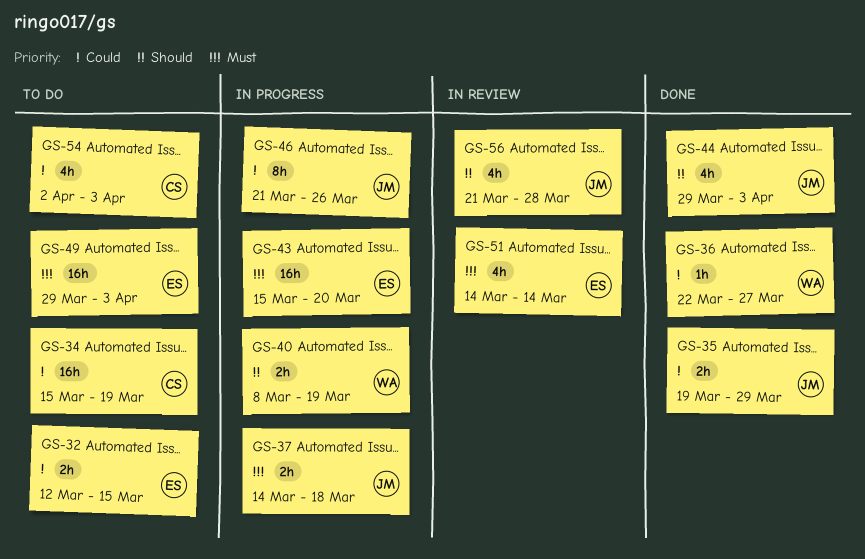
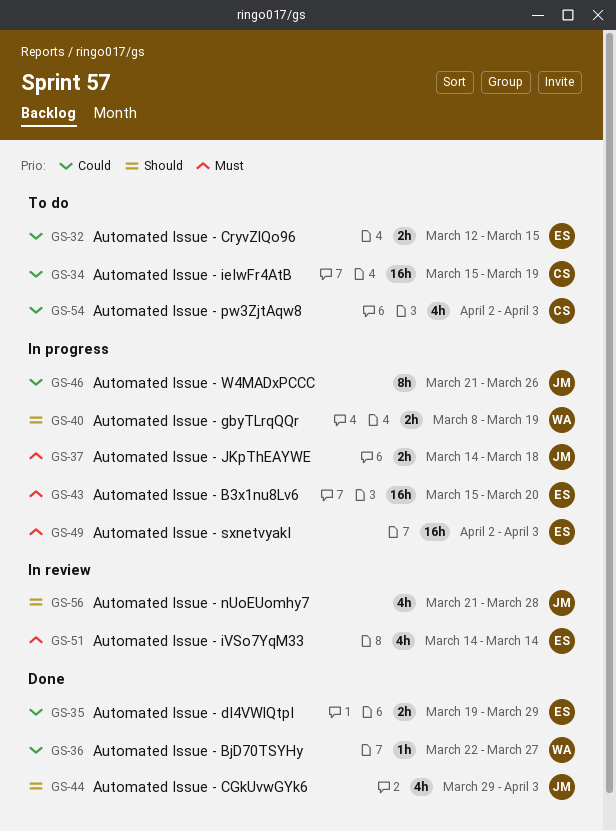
GS-35, owner: JM -> ES
GS-49, status: To do -> In progress
GS-49, start: Mar 29 -> Apr 2

